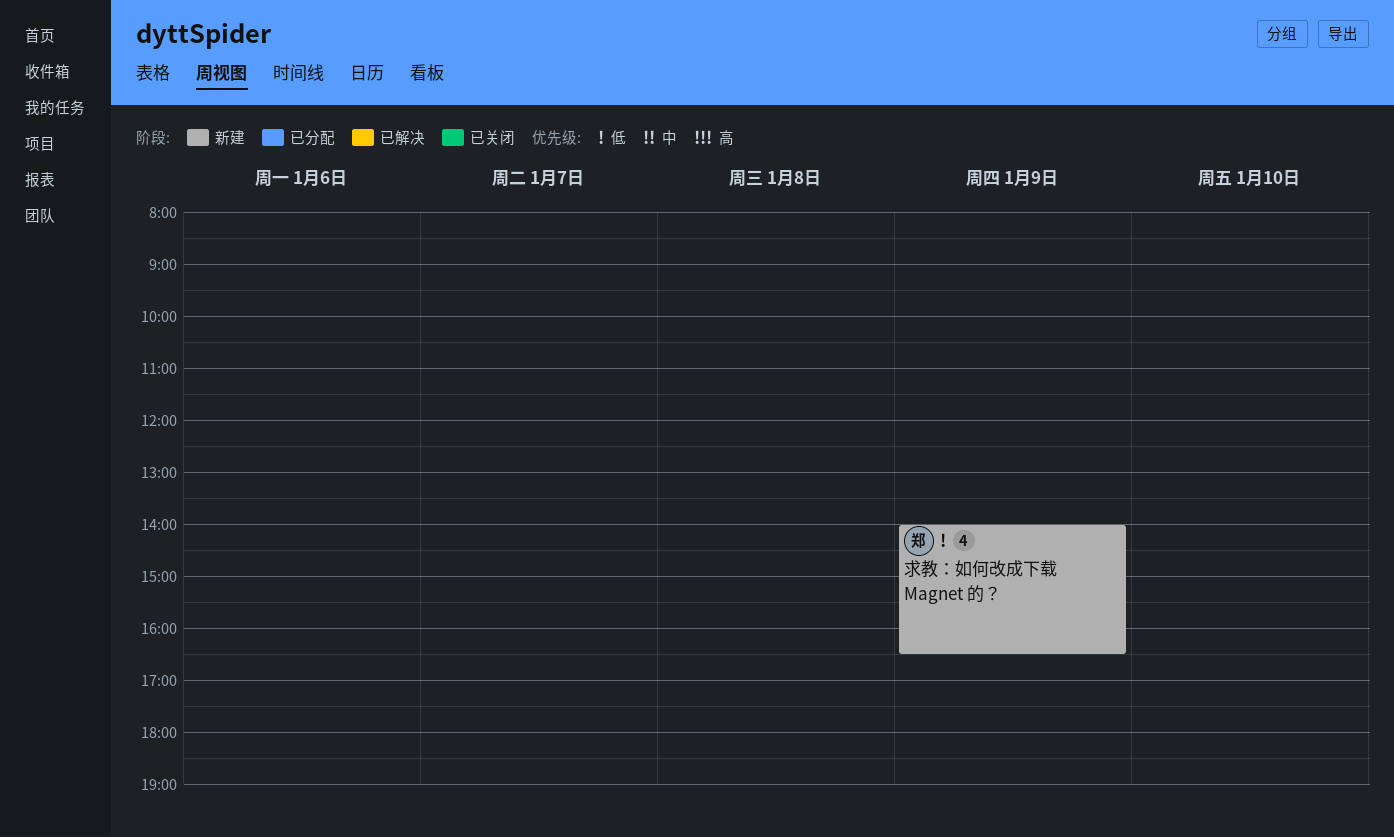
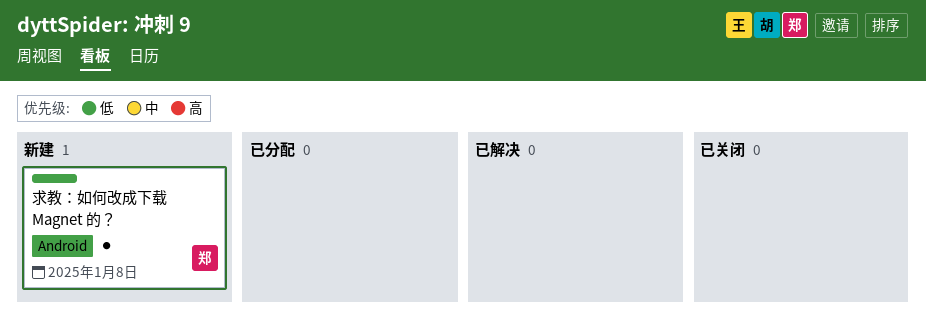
求教：如何改成下载 Magnet 的？, estimate: 4 -> 1
求教：如何改成下载 Magnet 的？, day: Jan 9 -> Jan 8

